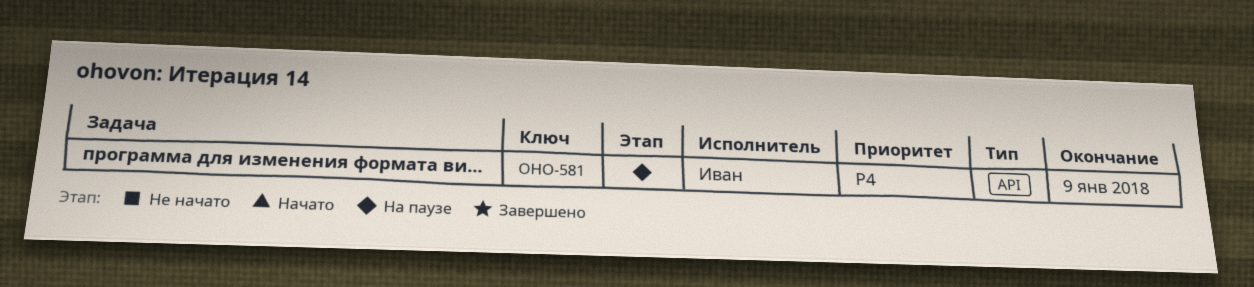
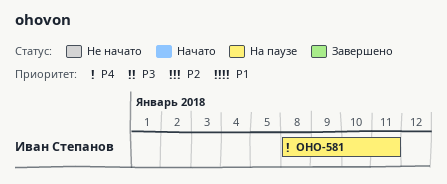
OHO-581, due: Jan 9 -> Jan 11

